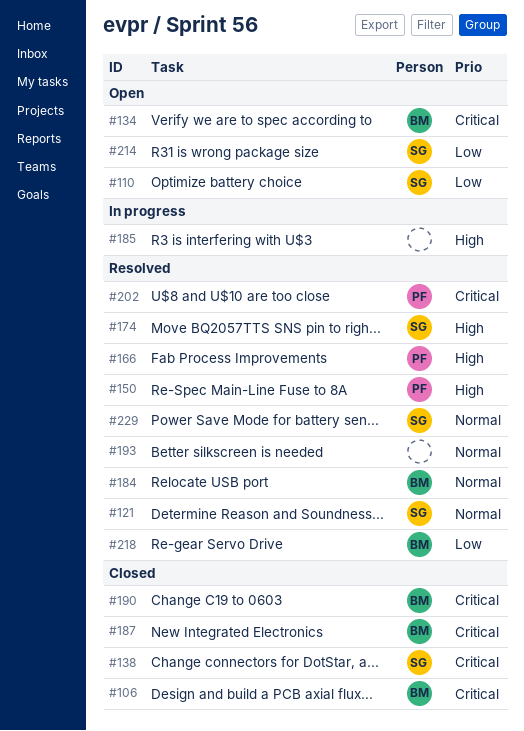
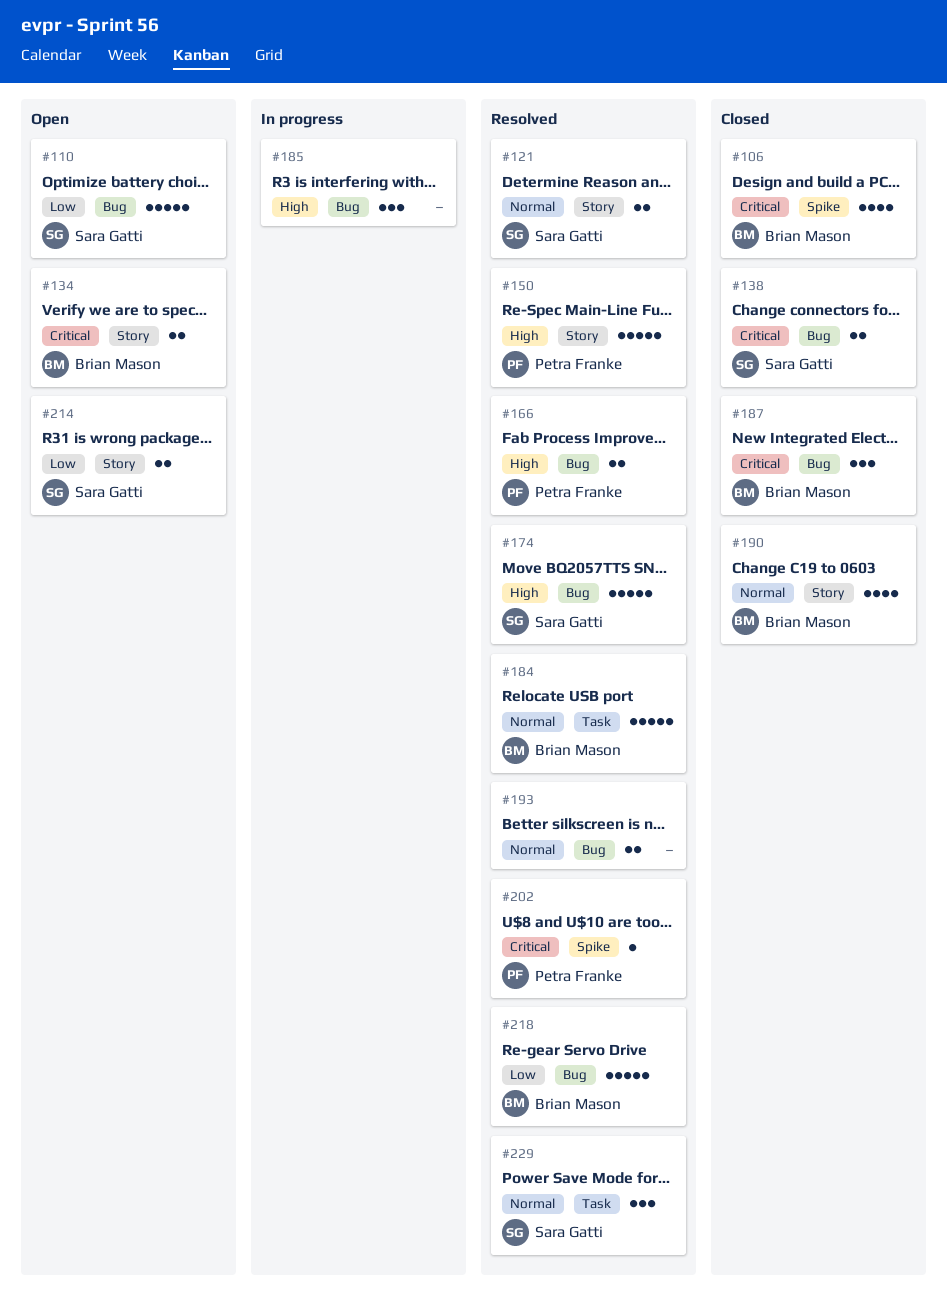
#190, priority: Critical -> Normal

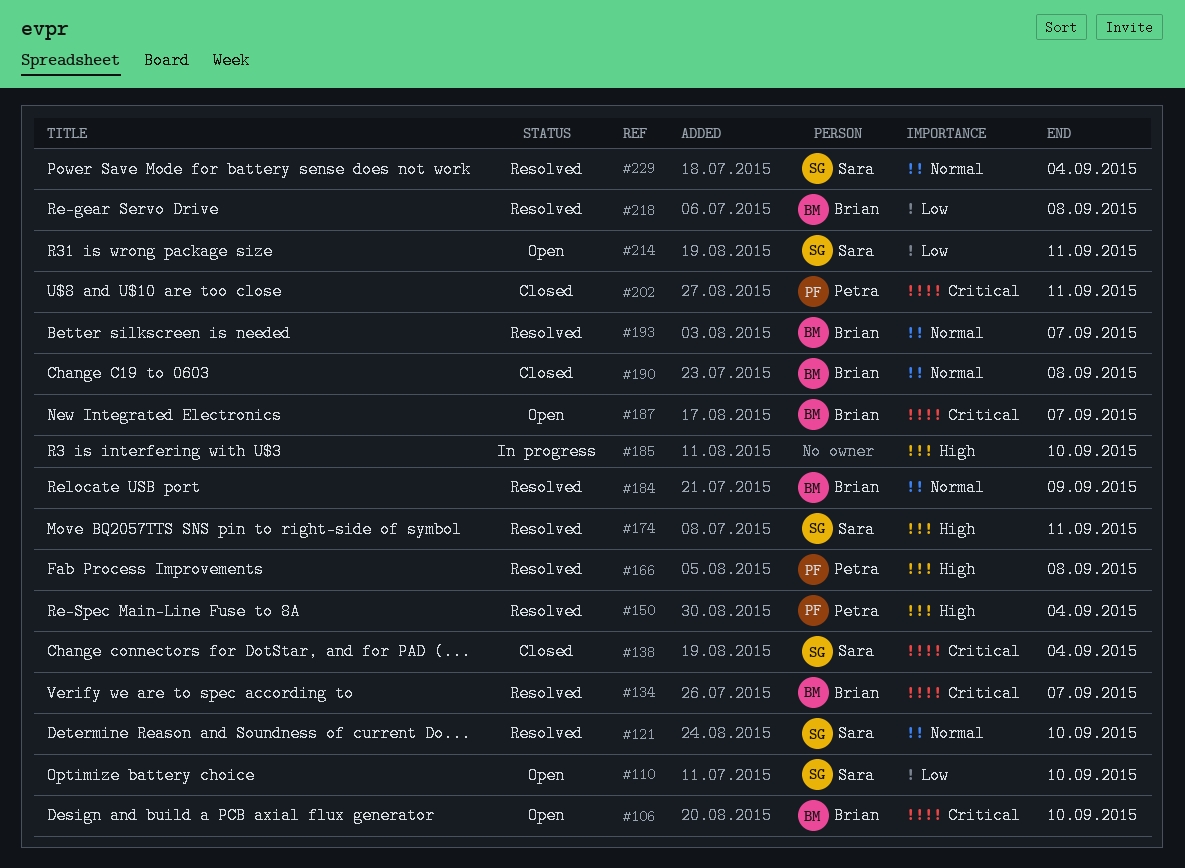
#106, status: Closed -> Open
#134, status: Open -> Resolved
#187, status: Closed -> Open
#193, owner: none -> Brian Mason
#202, status: Resolved -> Closed

